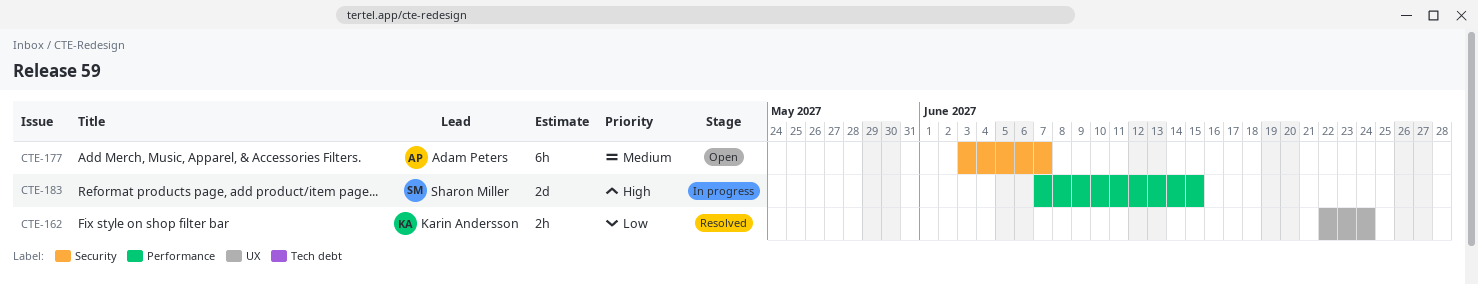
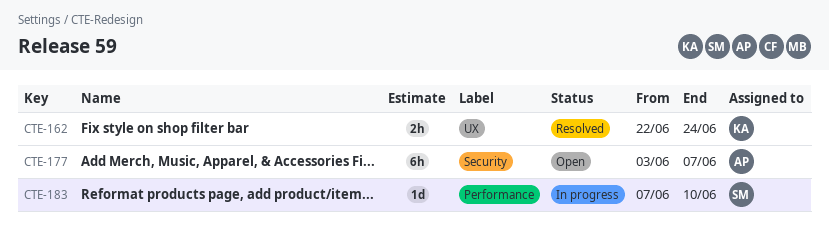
CTE-183, estimate: 2d -> 1d
CTE-183, due: Jun 15 -> Jun 10

